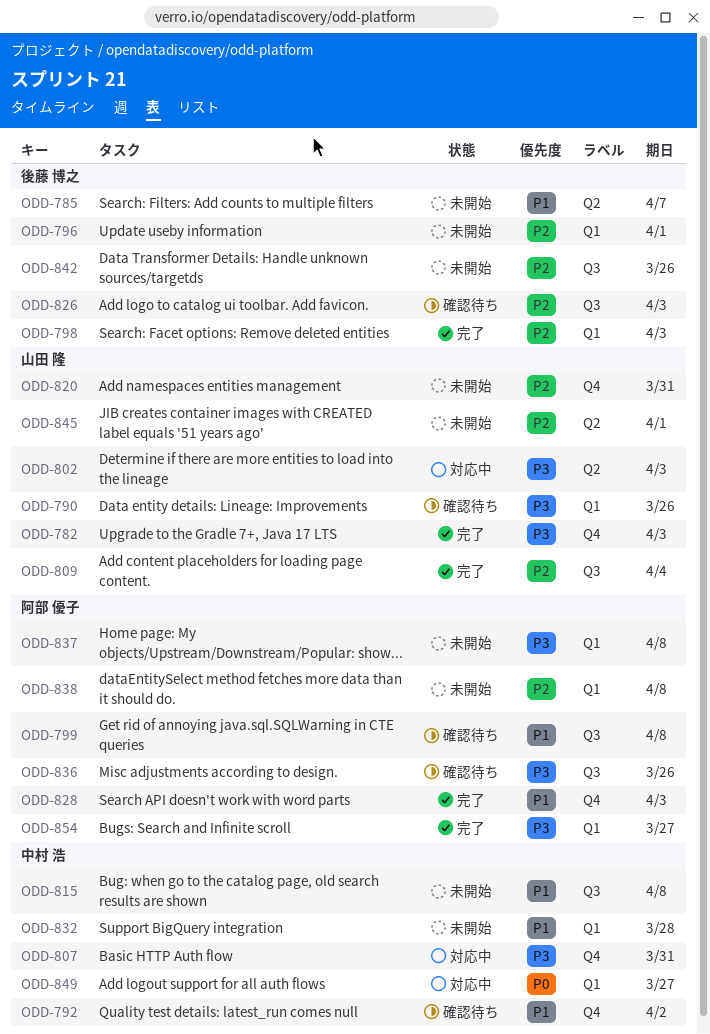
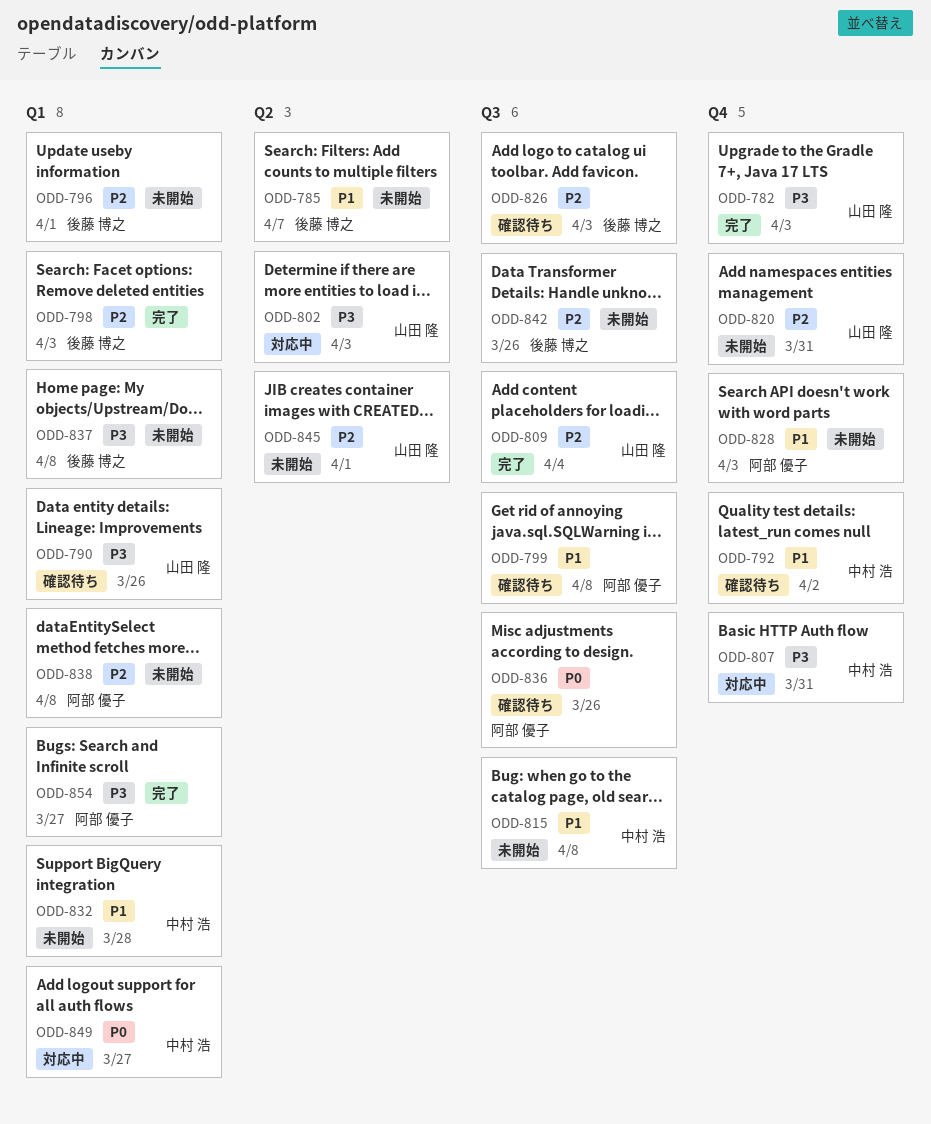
ODD-828, status: 完了 -> 未開始
ODD-836, priority: P3 -> P0
ODD-837, owner: 阿部 優子 -> 後藤 博之

